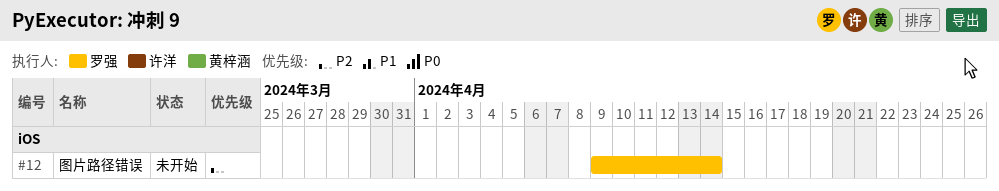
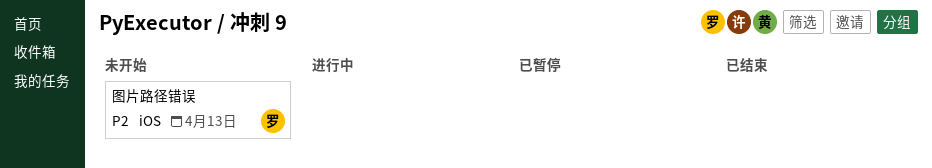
图片路径错误, due: Apr 14 -> Apr 13

